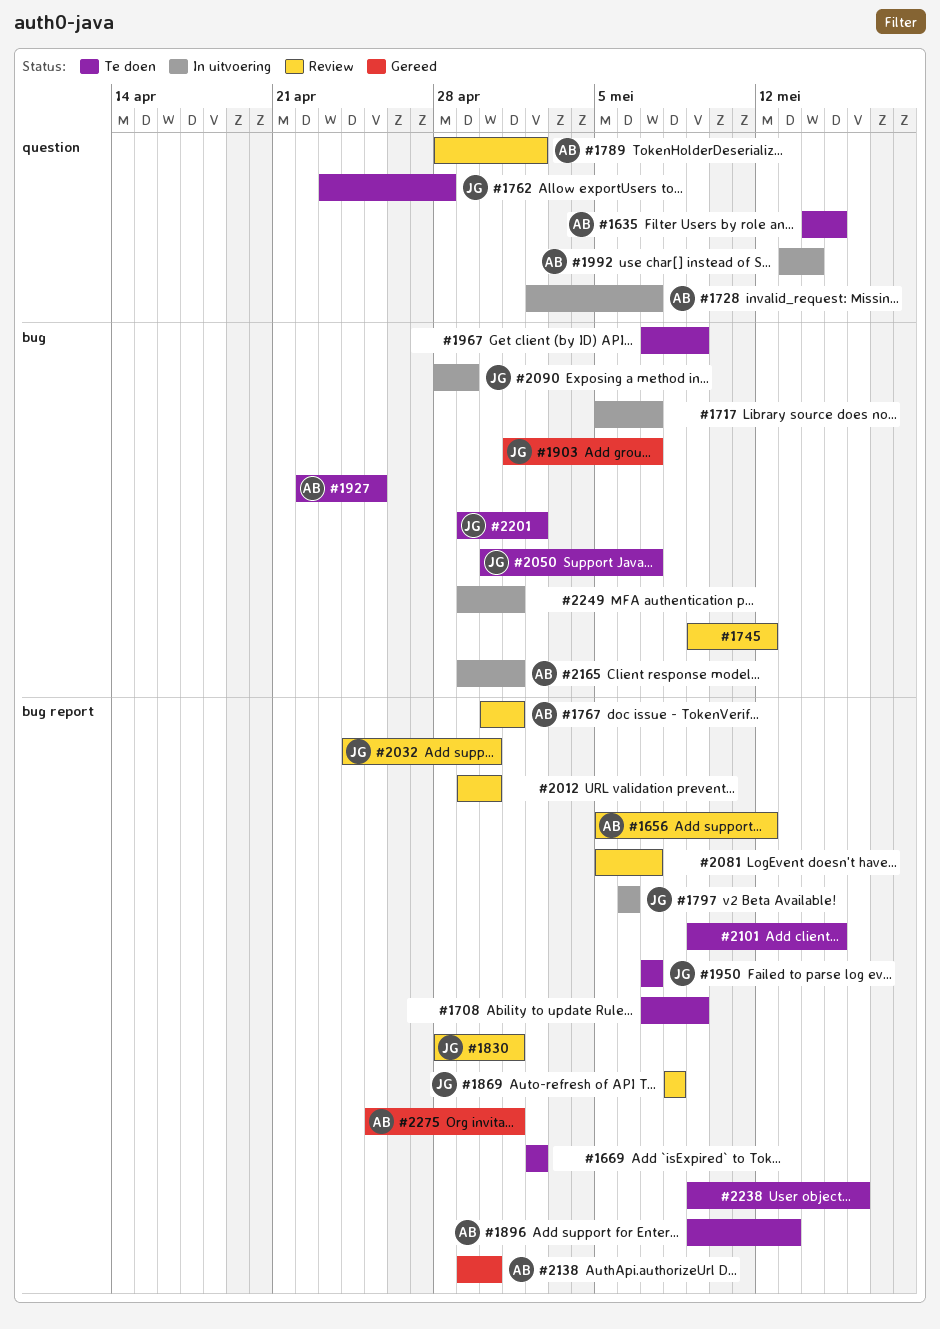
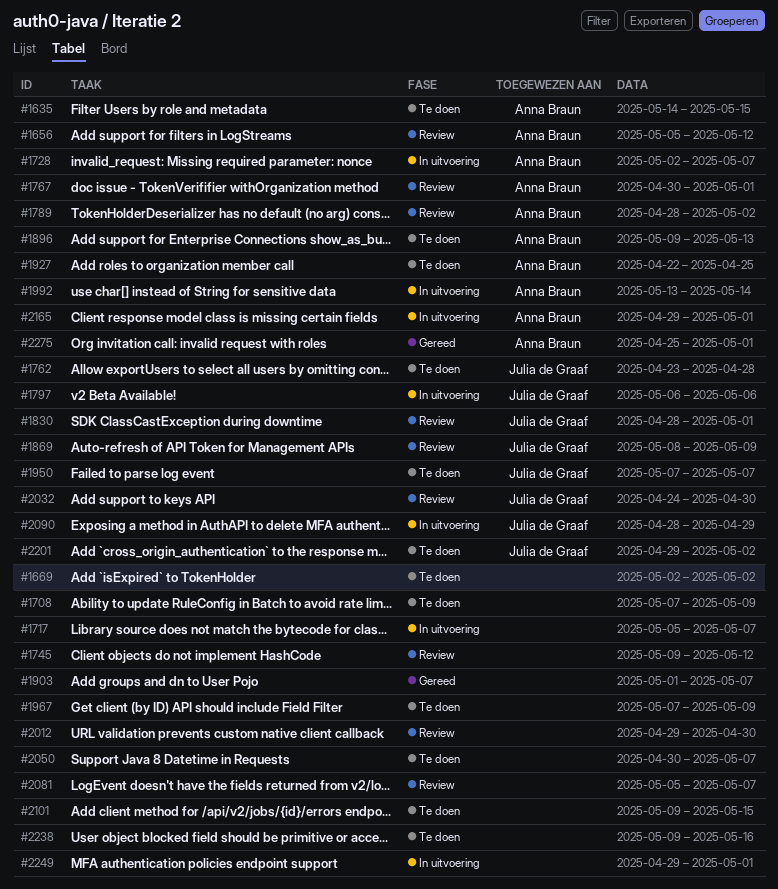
#1869, due: May 8 -> May 9
#1903, owner: Julia de Graaf -> none
#2050, owner: Julia de Graaf -> none
#2138: present -> none

